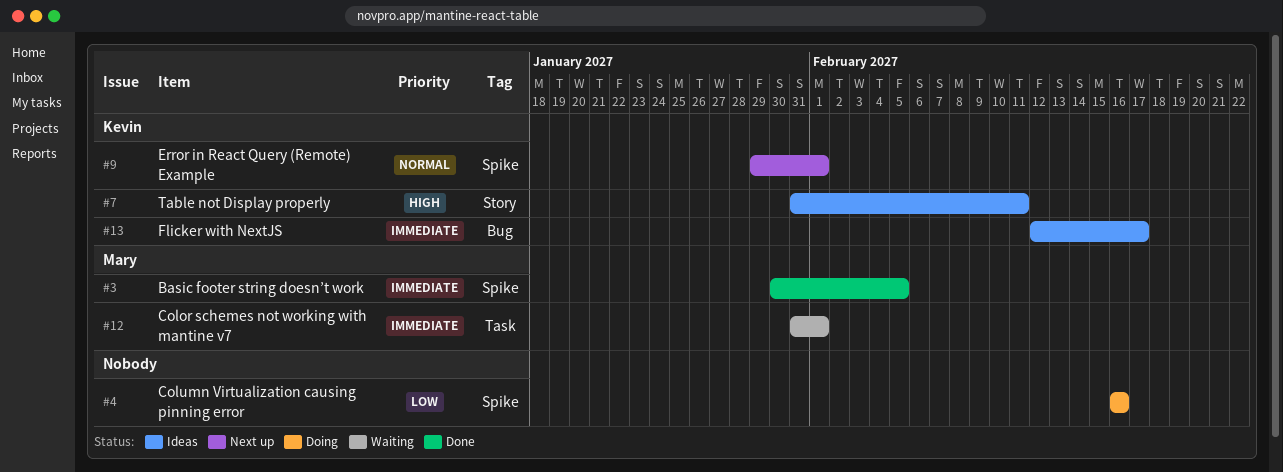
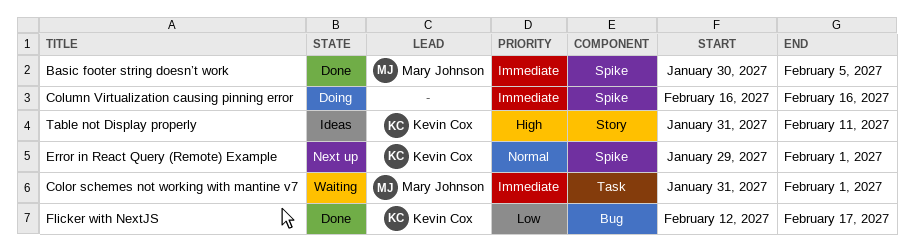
Column Virtualization causing pinning error, priority: Low -> Immediate
Flicker with NextJS, status: Ideas -> Done
Flicker with NextJS, priority: Immediate -> Low

